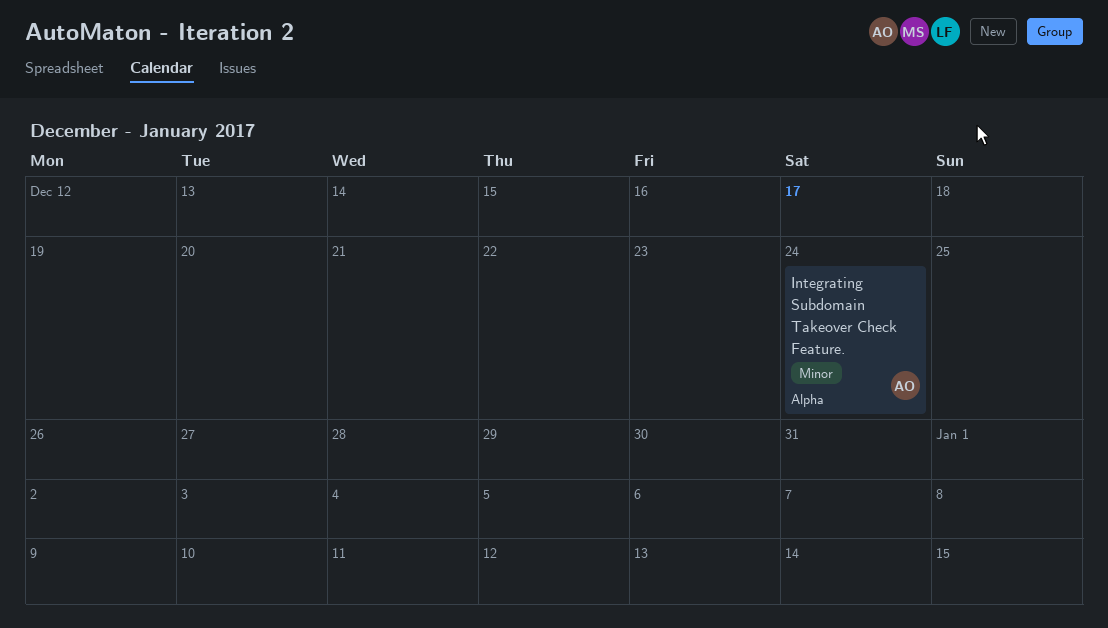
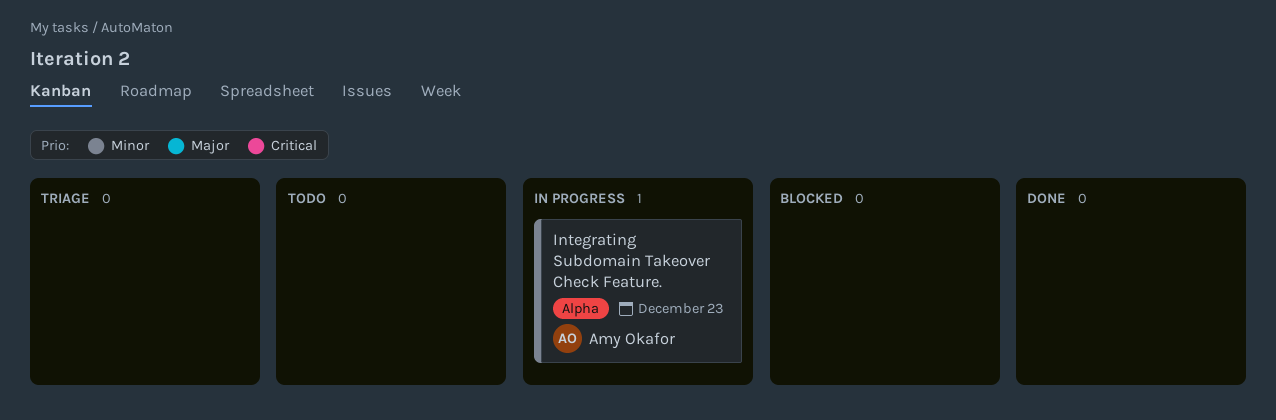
Integrating Subdomain Takeover Check Feature., due: Dec 24 -> Dec 23

